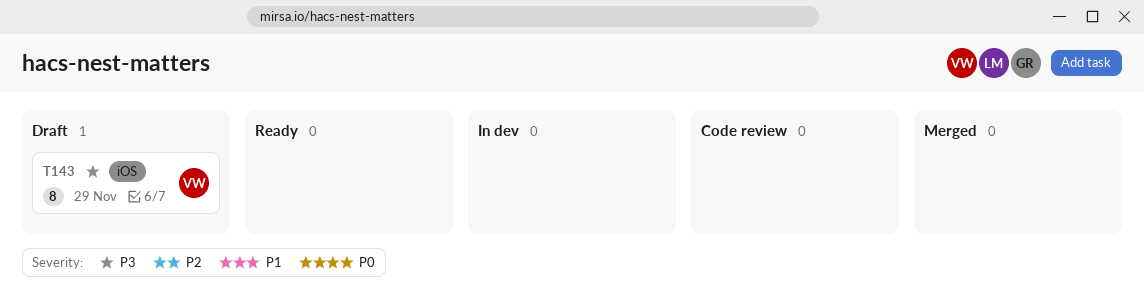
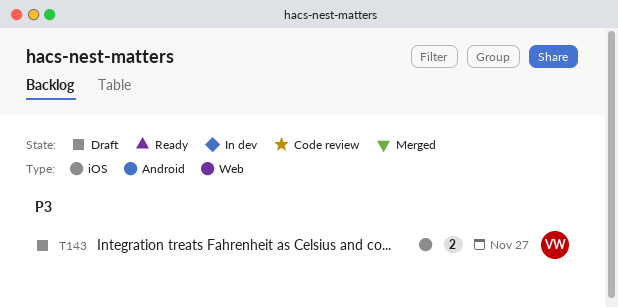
T143, estimate: 8 -> 2
T143, due: Nov 29 -> Nov 27

